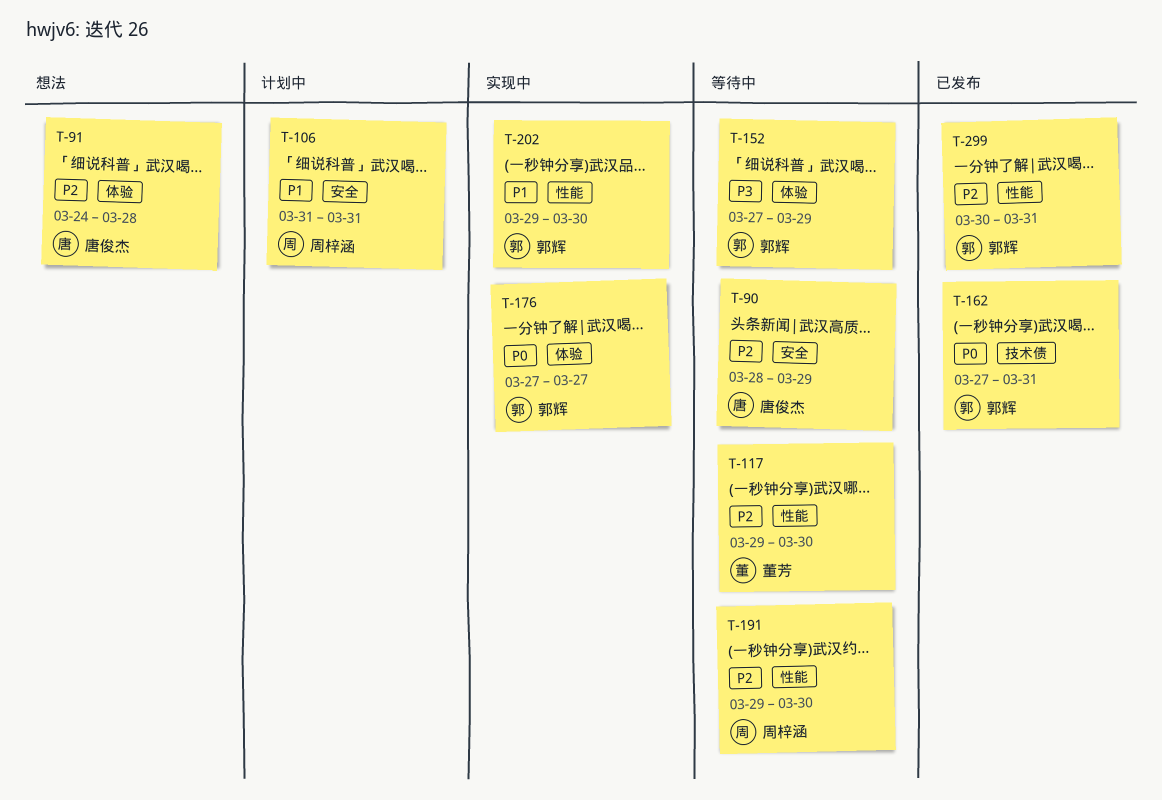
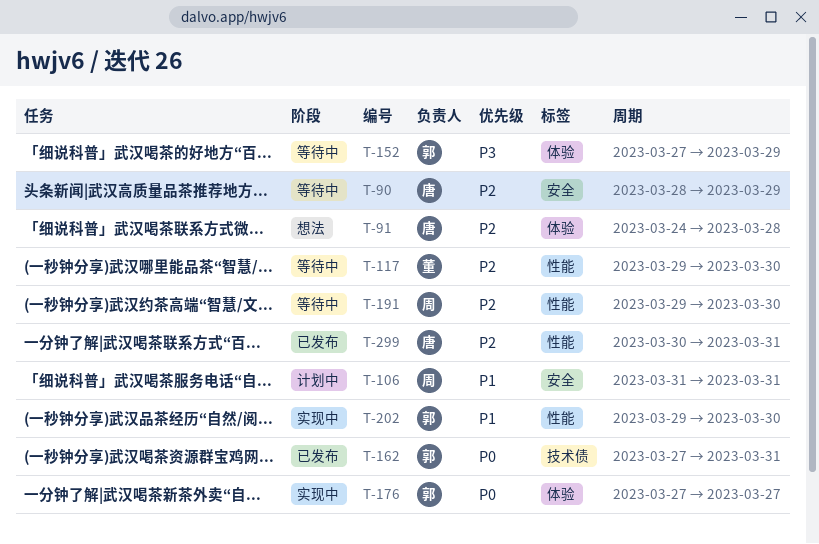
T-299, owner: 郭辉 -> 唐俊杰

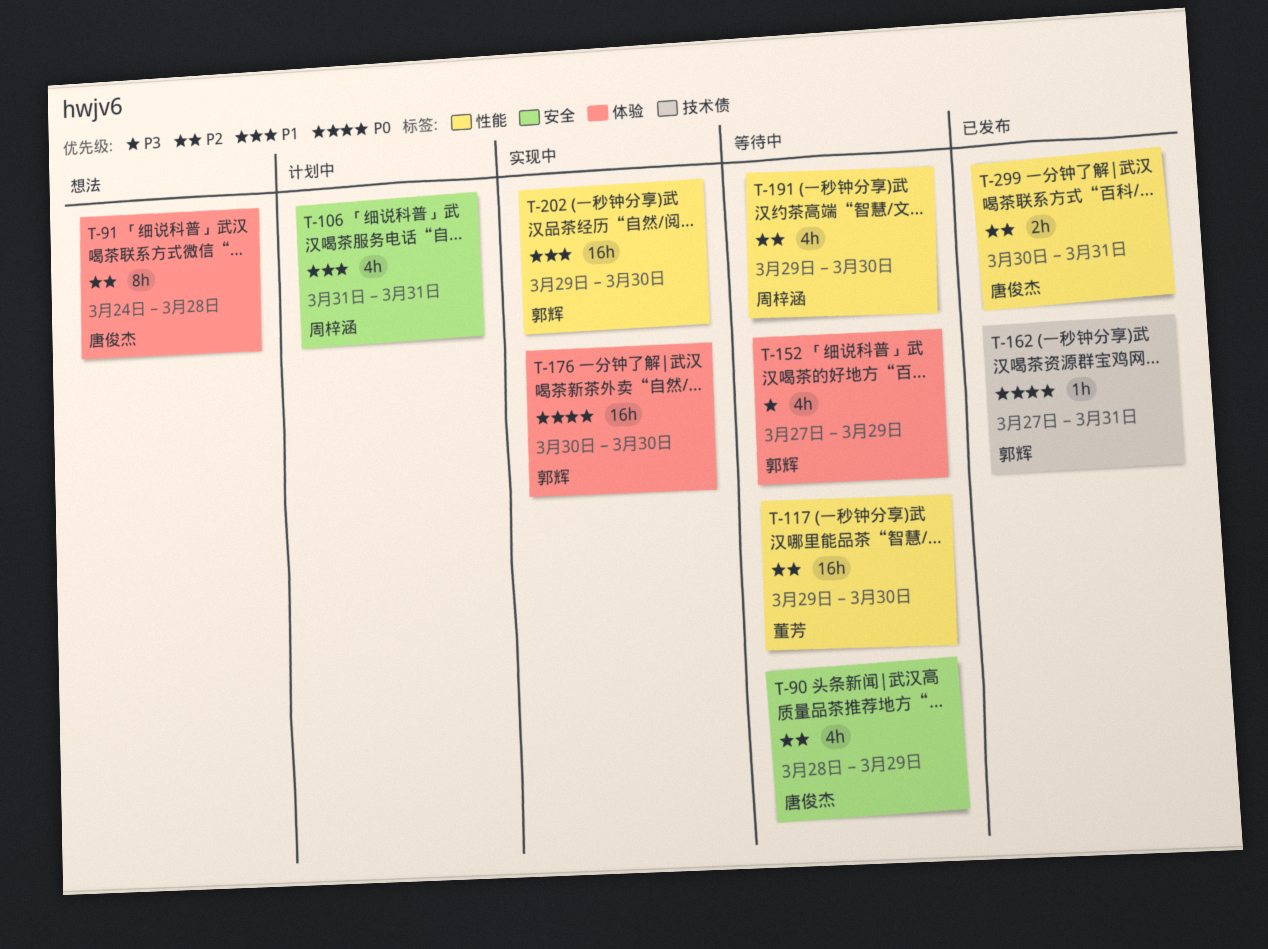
T-176, start: Mar 27 -> Mar 30
T-176, due: Mar 27 -> Mar 30

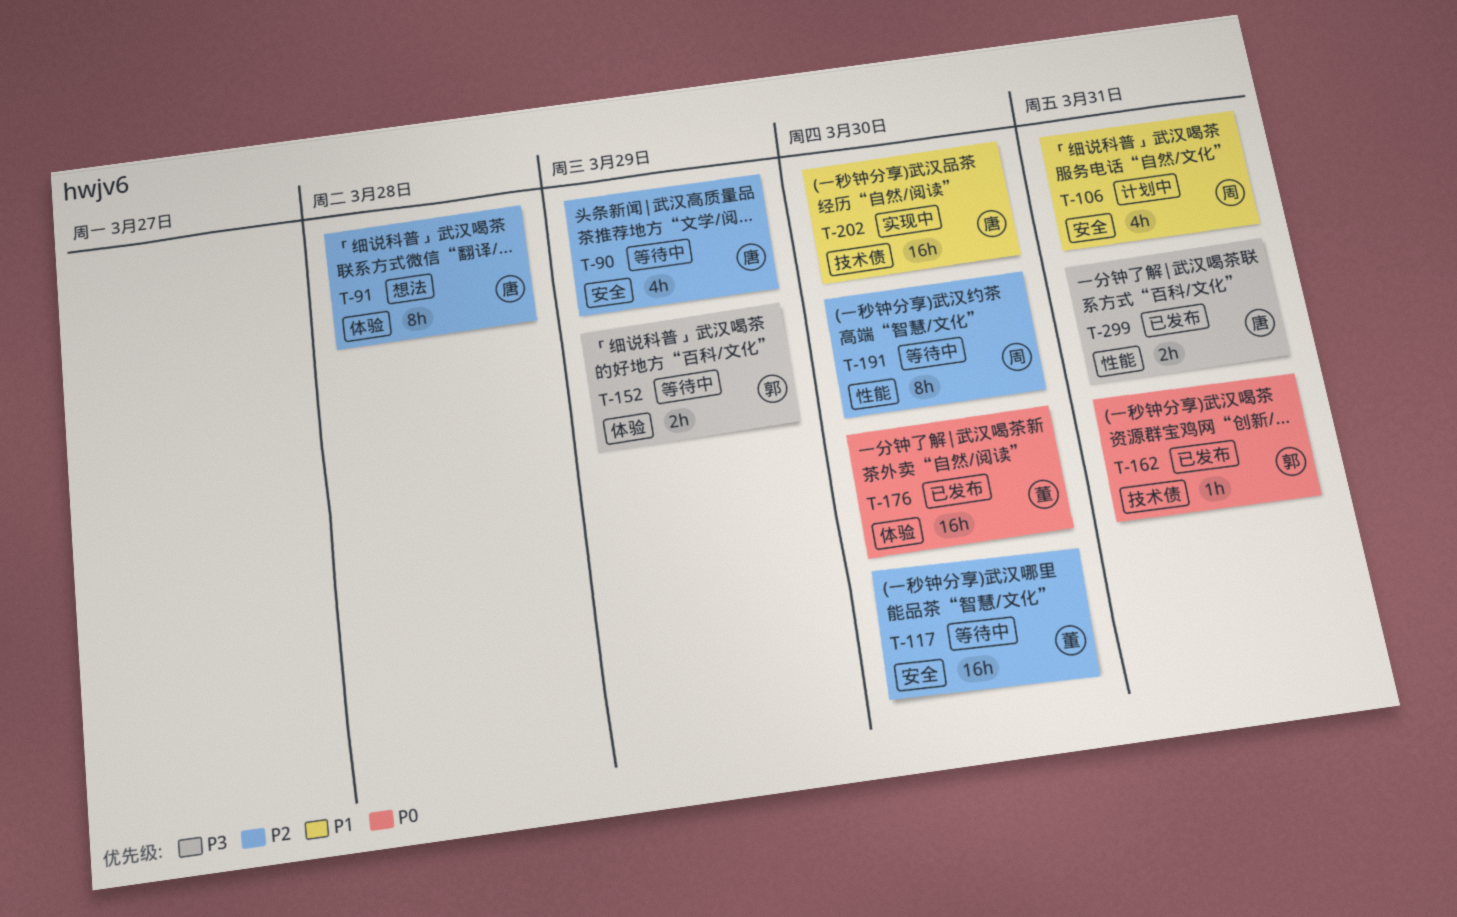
T-117, label: 性能 -> 安全
T-152, estimate: 4h -> 2h
T-176, status: 实现中 -> 已发布
T-176, owner: 郭辉 -> 董芳
T-191, estimate: 4h -> 8h
T-202, owner: 郭辉 -> 唐俊杰
T-202, label: 性能 -> 技术债
T-299, priority: P2 -> P3

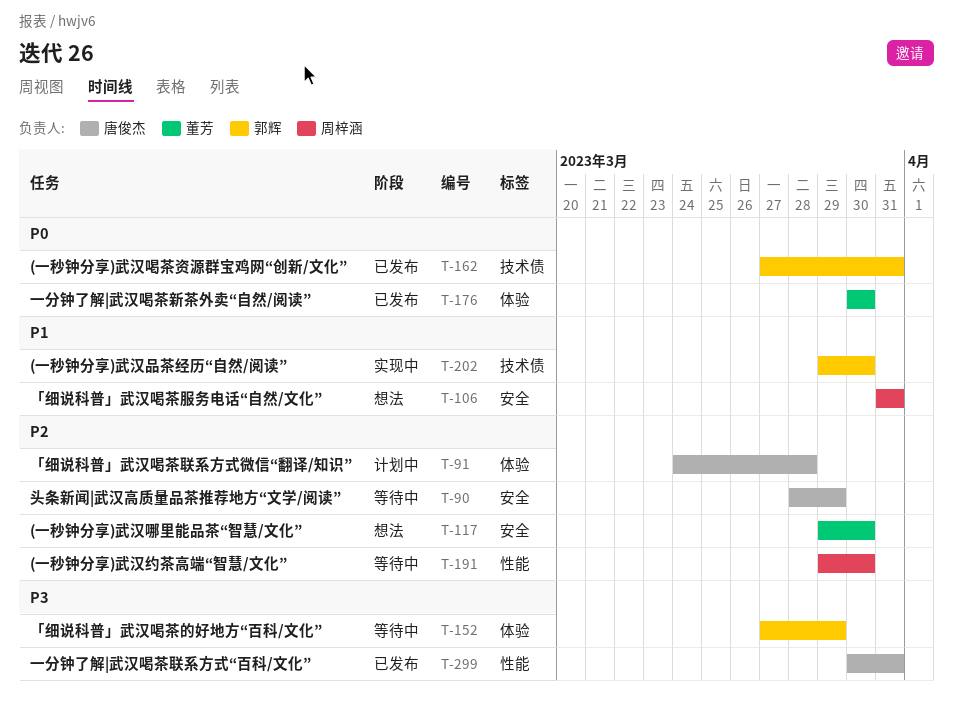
T-91, status: 想法 -> 计划中
T-106, status: 计划中 -> 想法
T-117, status: 等待中 -> 想法
T-202, owner: 唐俊杰 -> 郭辉

